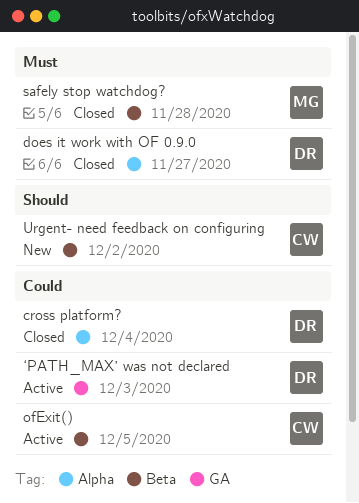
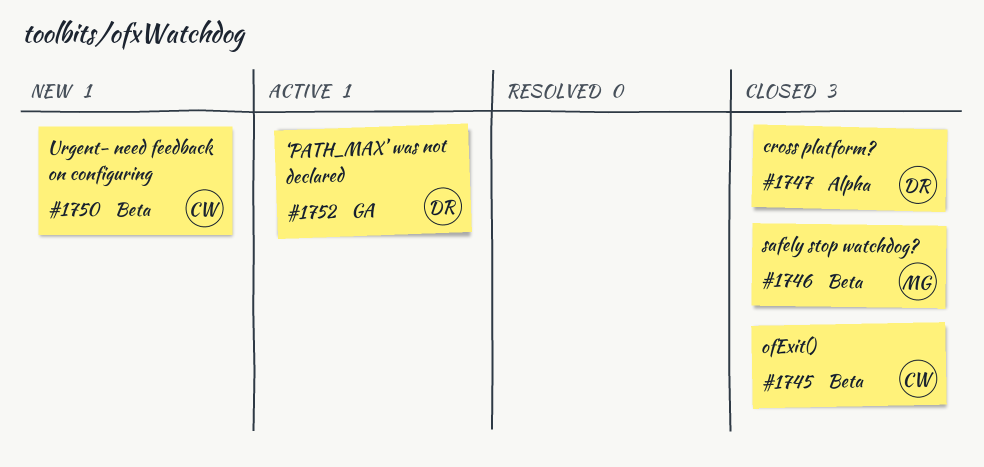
does it work with OF 0.9.0: present -> none
ofExit(), status: Active -> Closed

